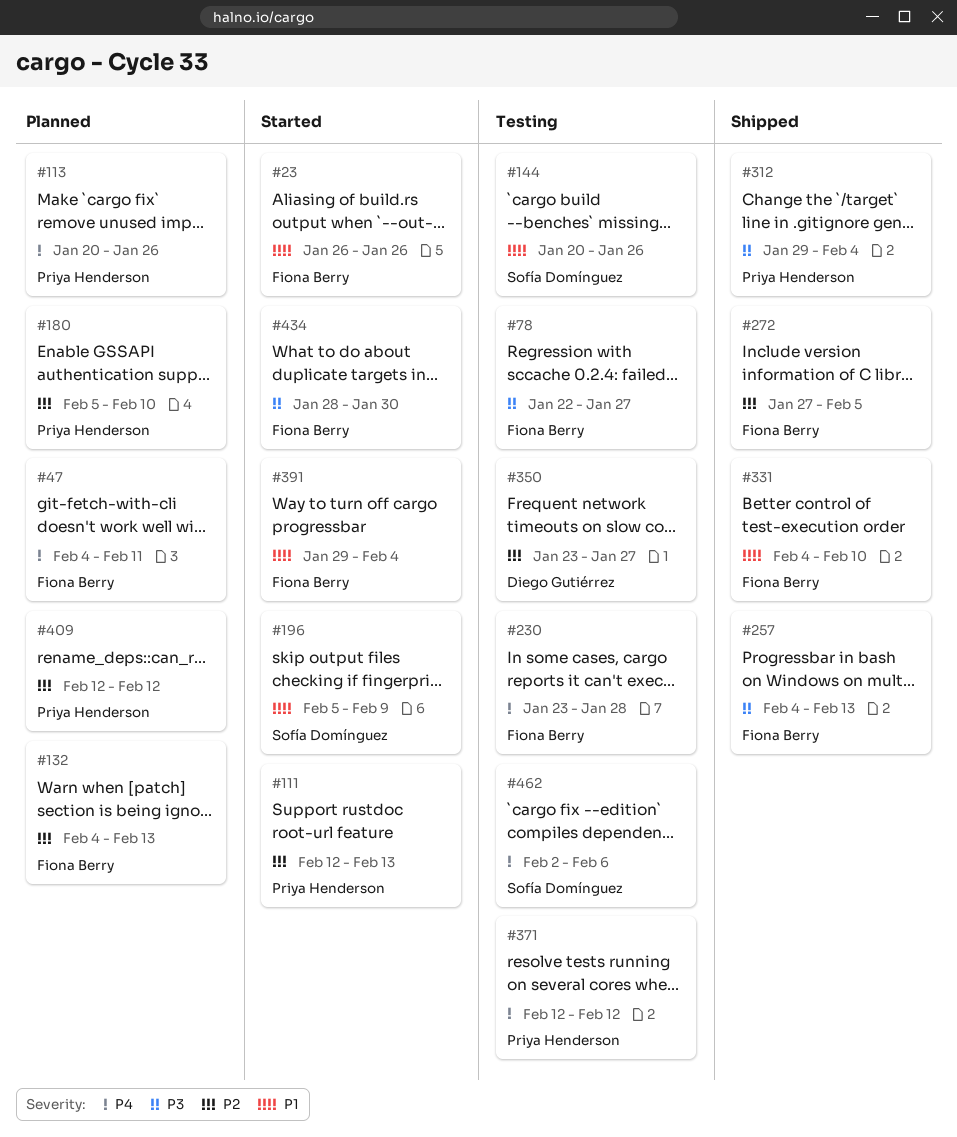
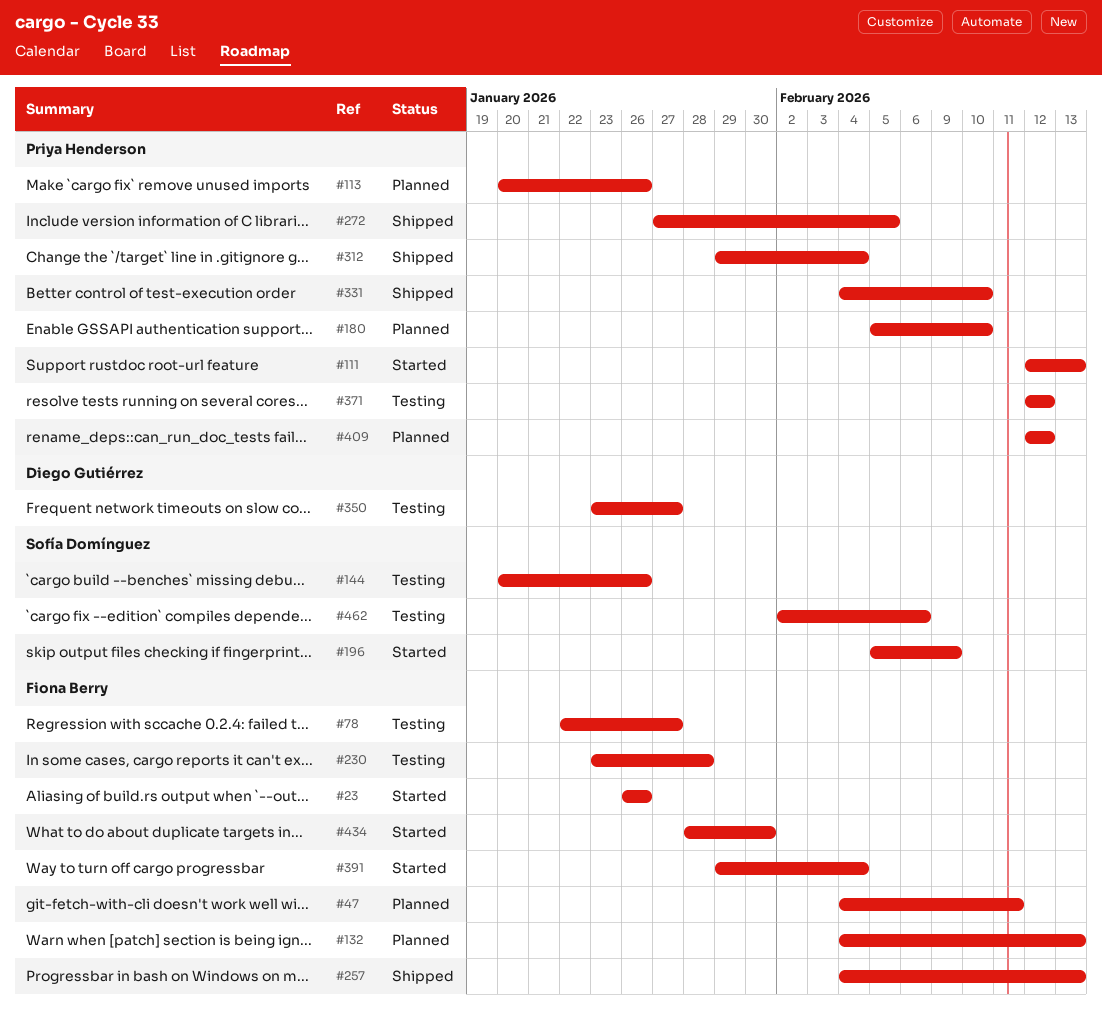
#272, owner: Fiona Berry -> Priya Henderson
#331, owner: Fiona Berry -> Priya Henderson

